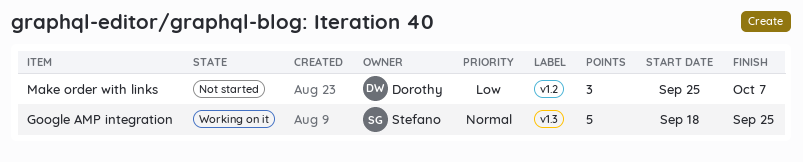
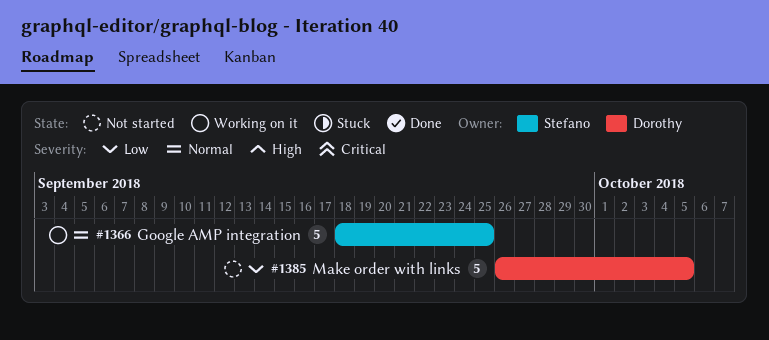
Make order with links, estimate: 3 -> 5
Make order with links, start: Sep 25 -> Sep 26
Make order with links, due: Oct 7 -> Oct 5

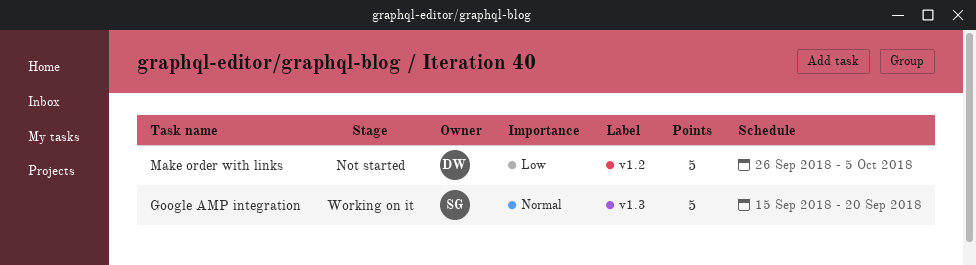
Google AMP integration, start: Sep 18 -> Sep 15
Google AMP integration, due: Sep 25 -> Sep 20

